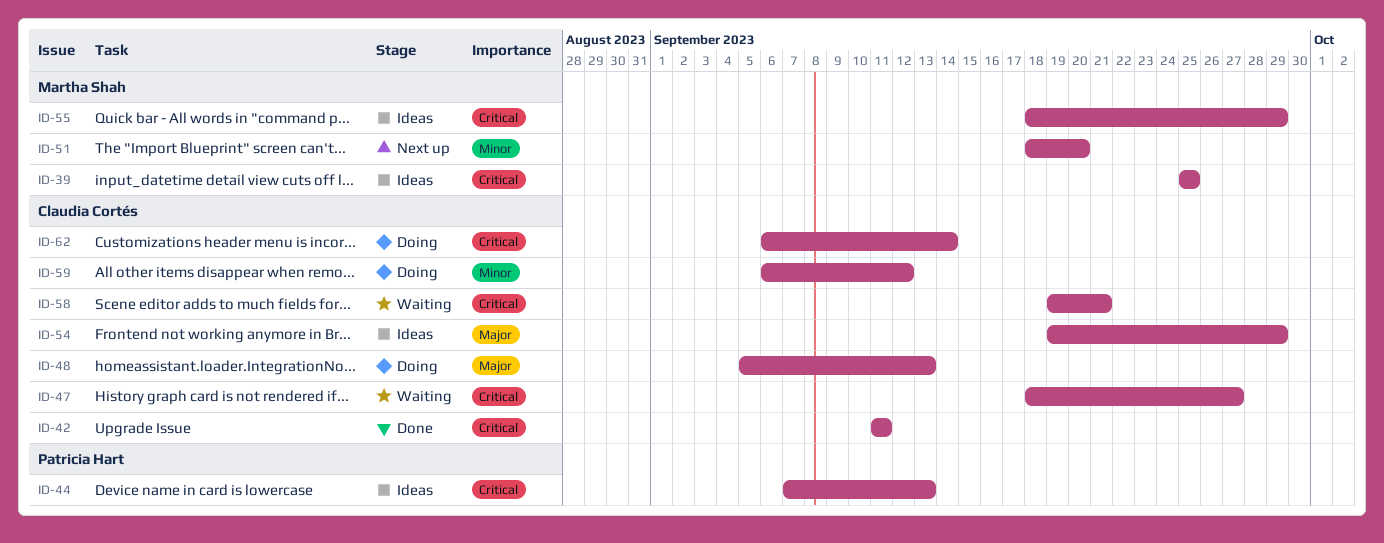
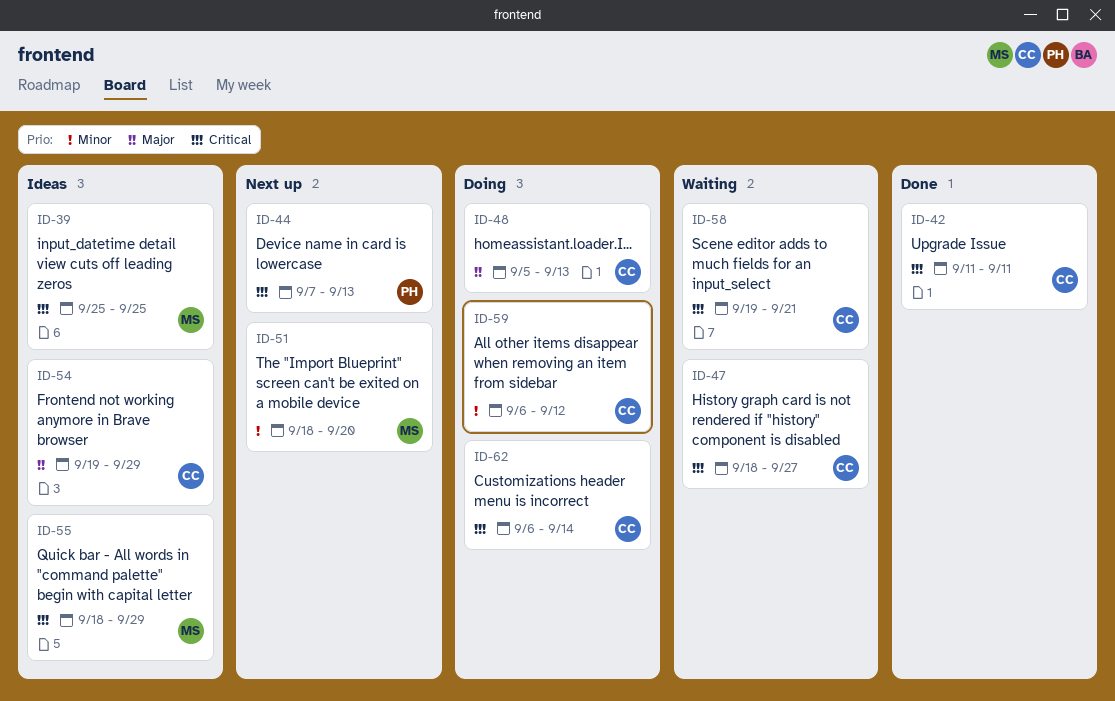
ID-44, status: Ideas -> Next up

